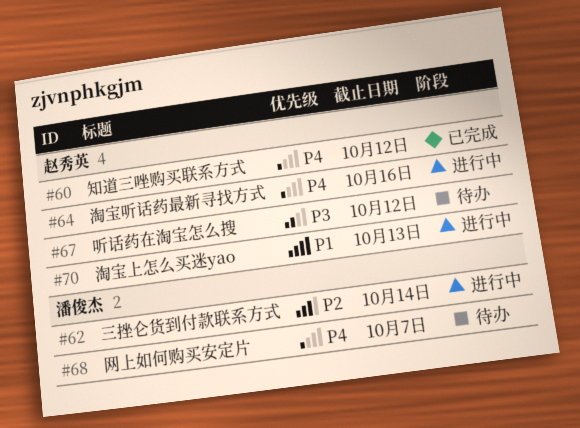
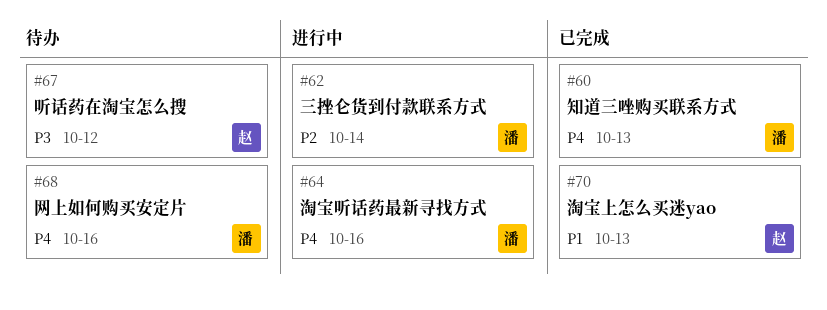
#60, owner: 赵秀英 -> 潘俊杰
#60, due: Oct 12 -> Oct 13
#64, owner: 赵秀英 -> 潘俊杰
#68, due: Oct 7 -> Oct 16
#70, status: 进行中 -> 已完成

